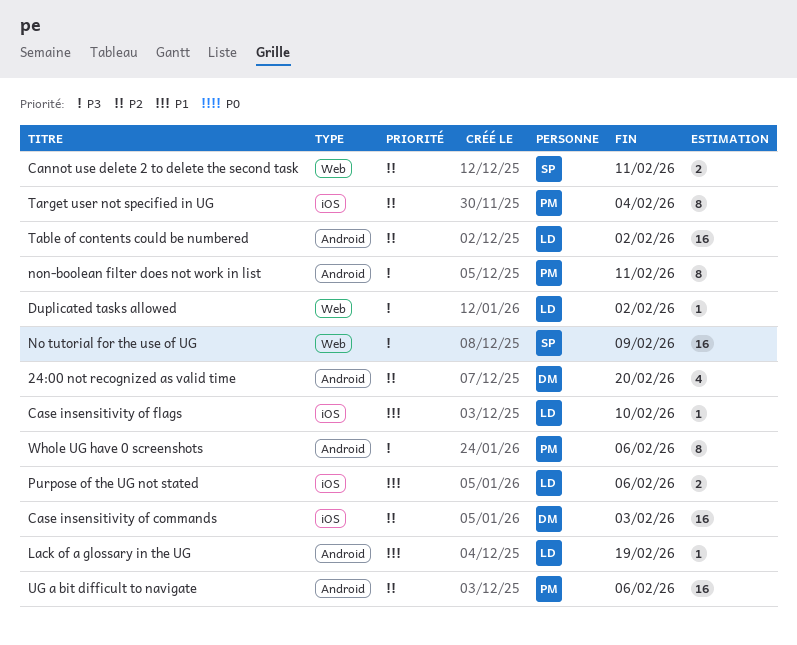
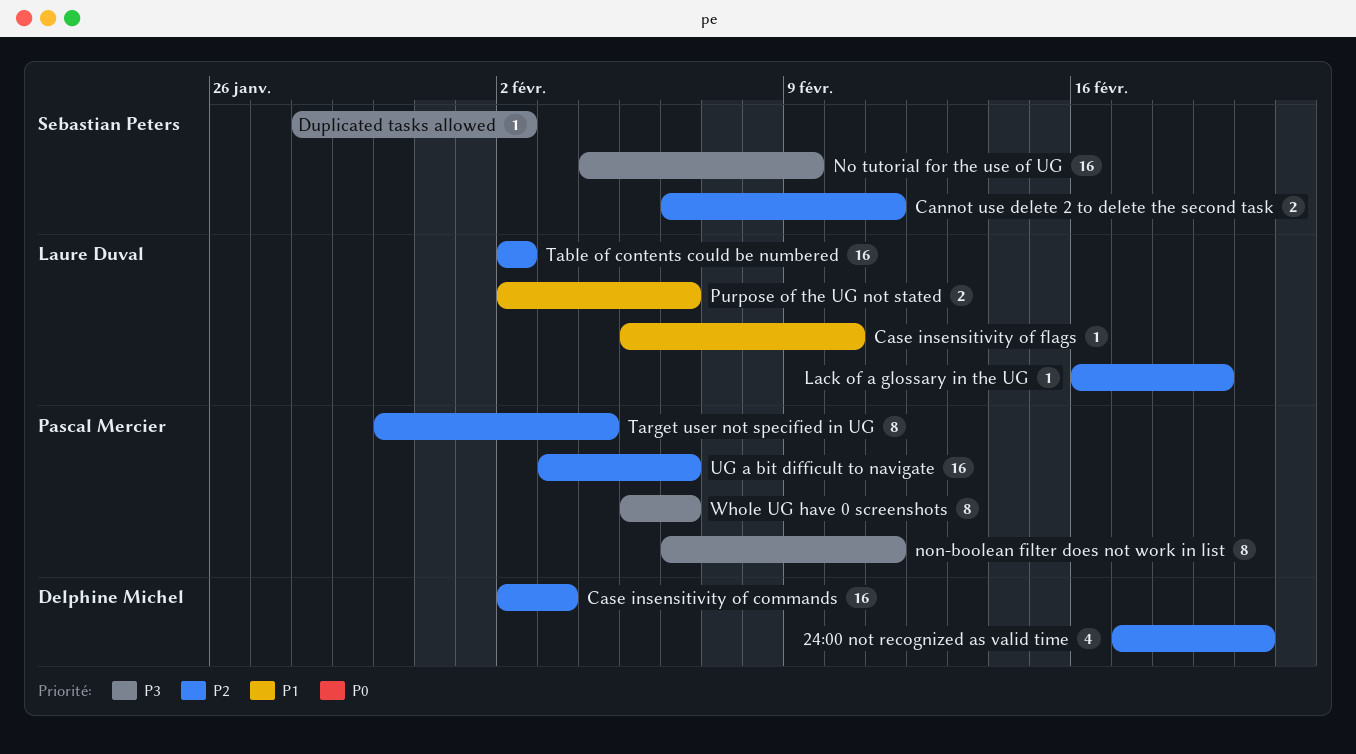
Duplicated tasks allowed, owner: Laure Duval -> Sebastian Peters
Lack of a glossary in the UG, priority: P1 -> P2

